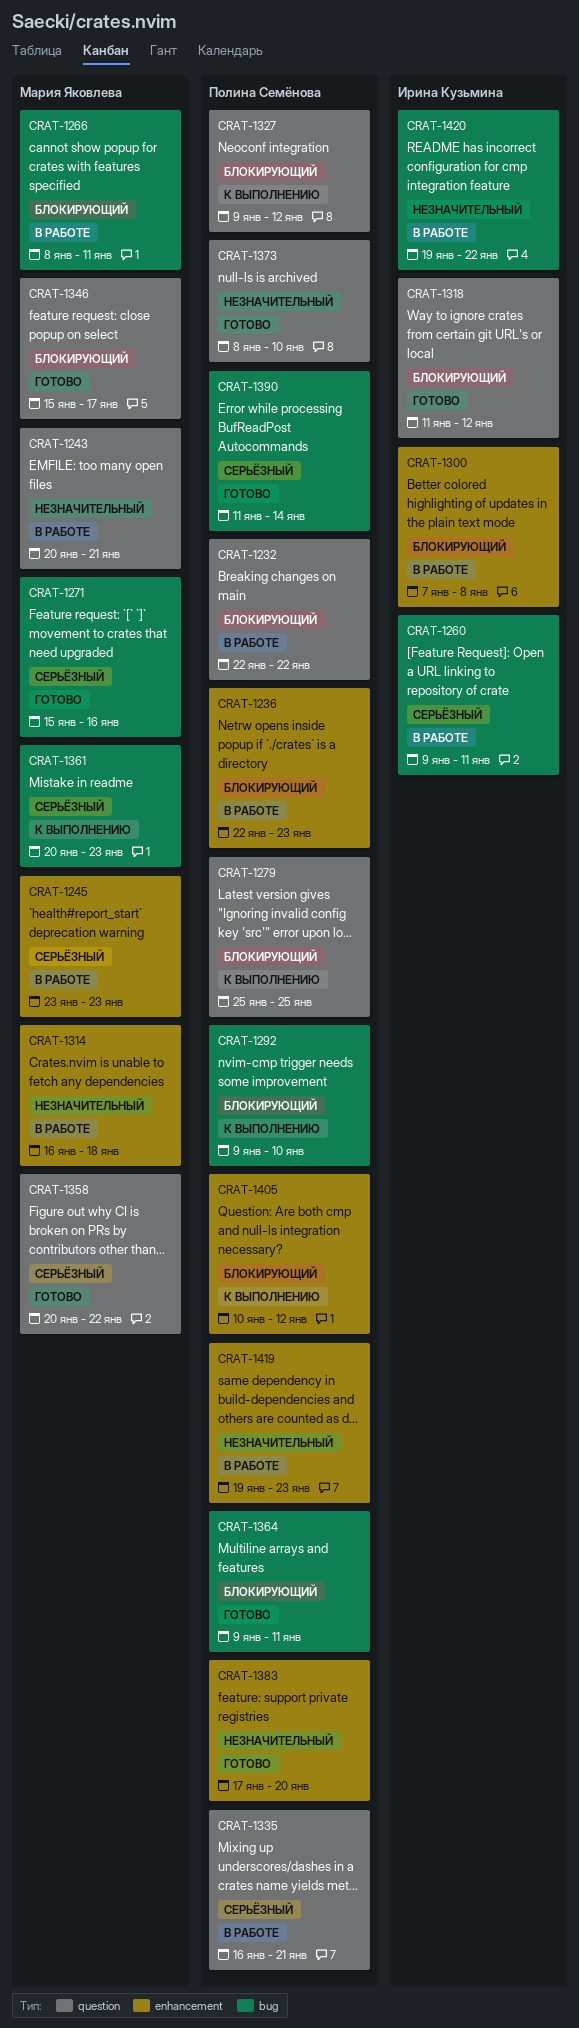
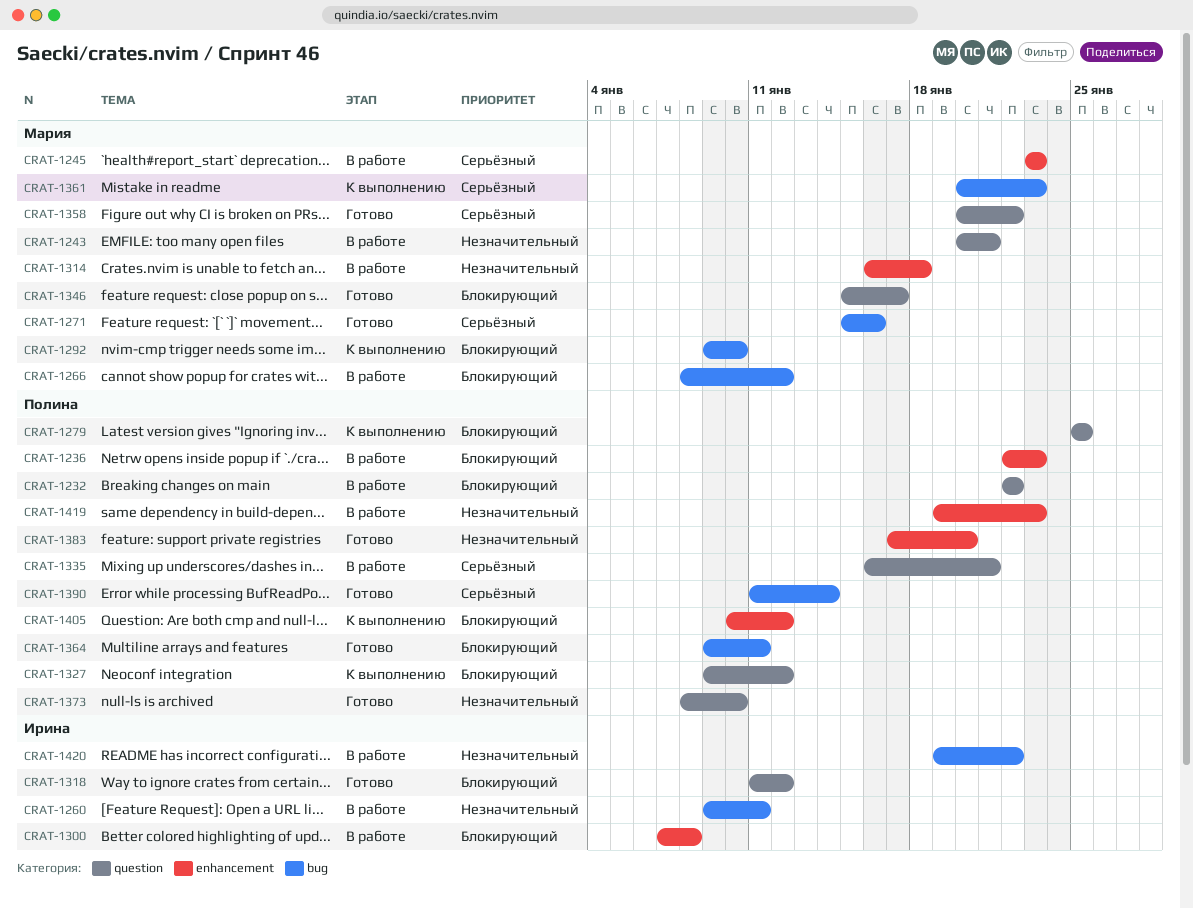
CRAT-1260, priority: Серьёзный -> Незначительный
CRAT-1266, due: Jan 11 -> Jan 12
CRAT-1292, owner: Полина Семёнова -> Мария Яковлева

